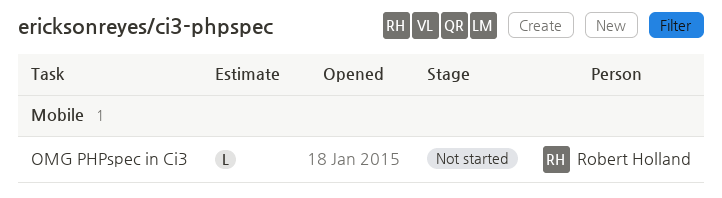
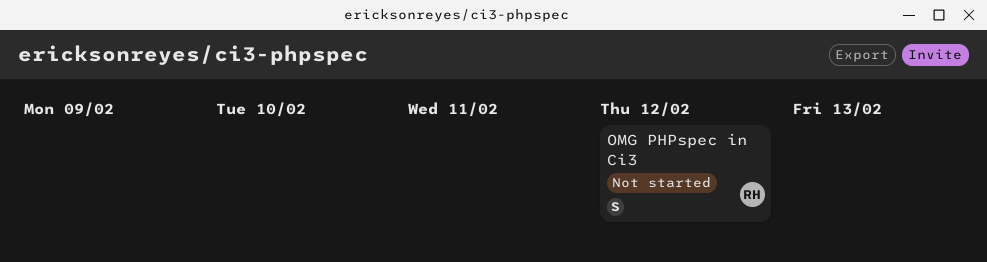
OMG PHPspec in Ci3, estimate: L -> S

